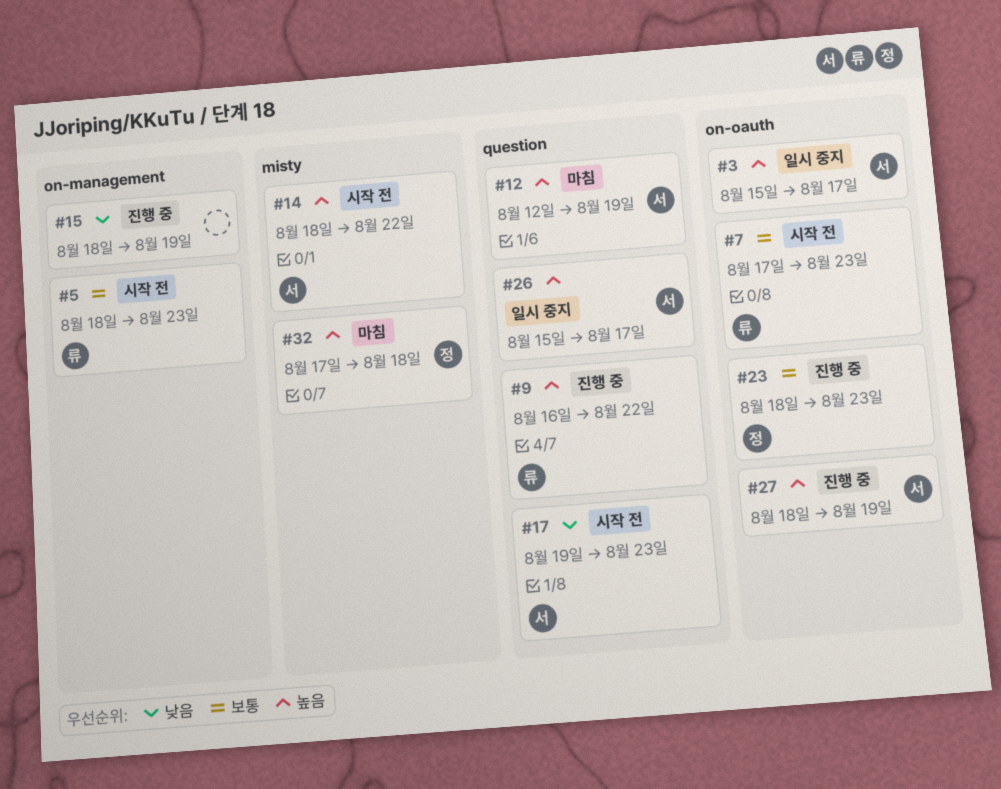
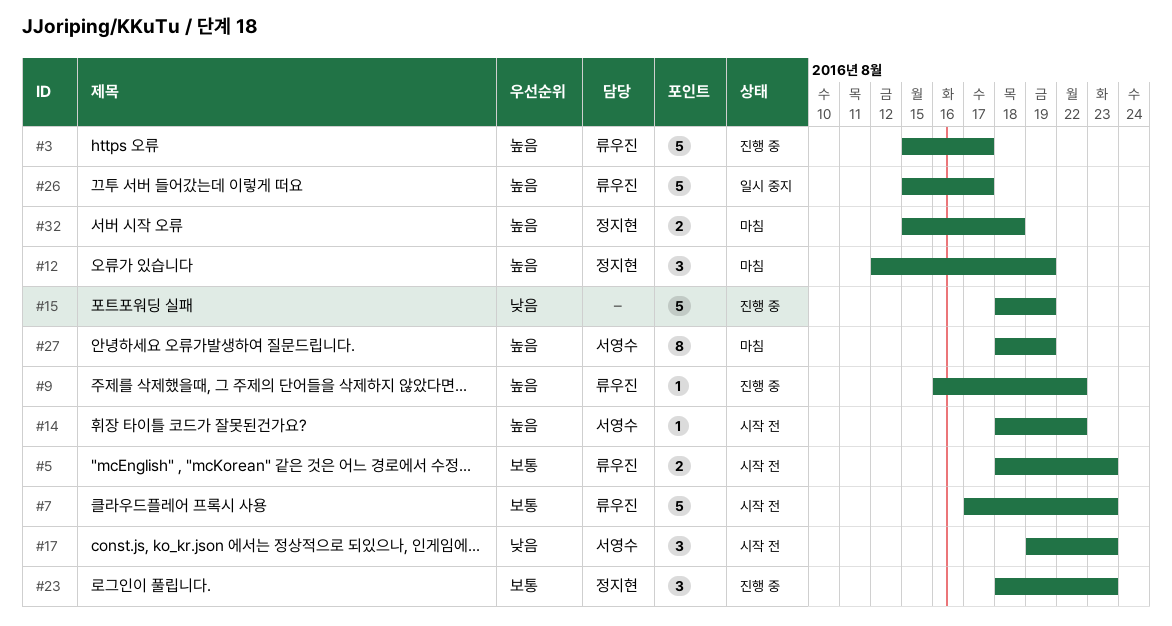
#3, status: 일시 중지 -> 진행 중
#3, owner: 서영수 -> 류우진
#12, owner: 서영수 -> 정지현
#26, owner: 서영수 -> 류우진
#27, status: 진행 중 -> 마침
#32, start: Aug 17 -> Aug 15

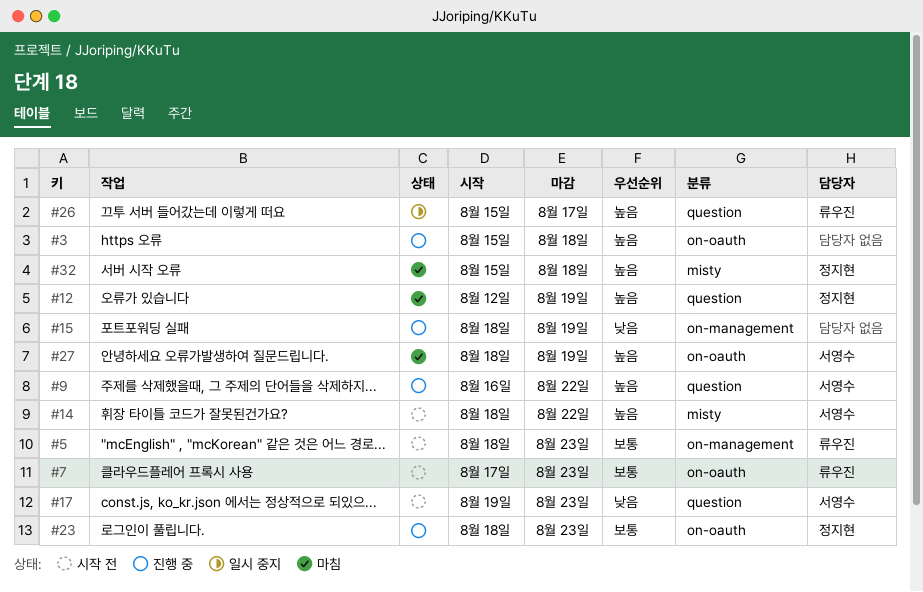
#3, owner: 류우진 -> none
#3, due: Aug 17 -> Aug 18
#9, owner: 류우진 -> 서영수

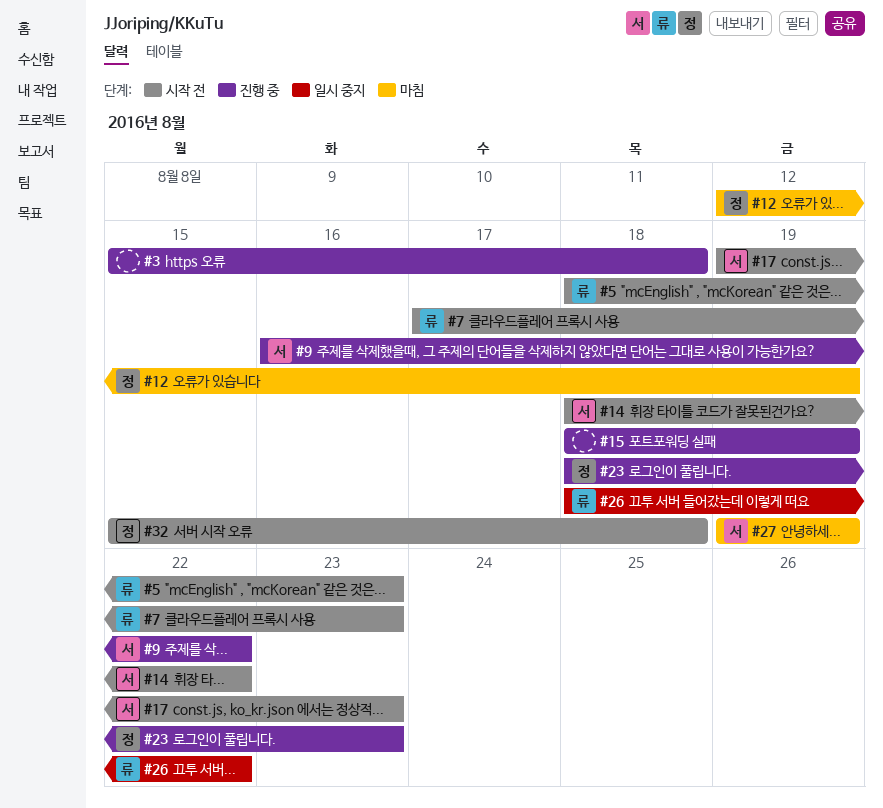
#26, start: Aug 15 -> Aug 18
#26, due: Aug 17 -> Aug 22
#27, start: Aug 18 -> Aug 19
#32, status: 마침 -> 시작 전

